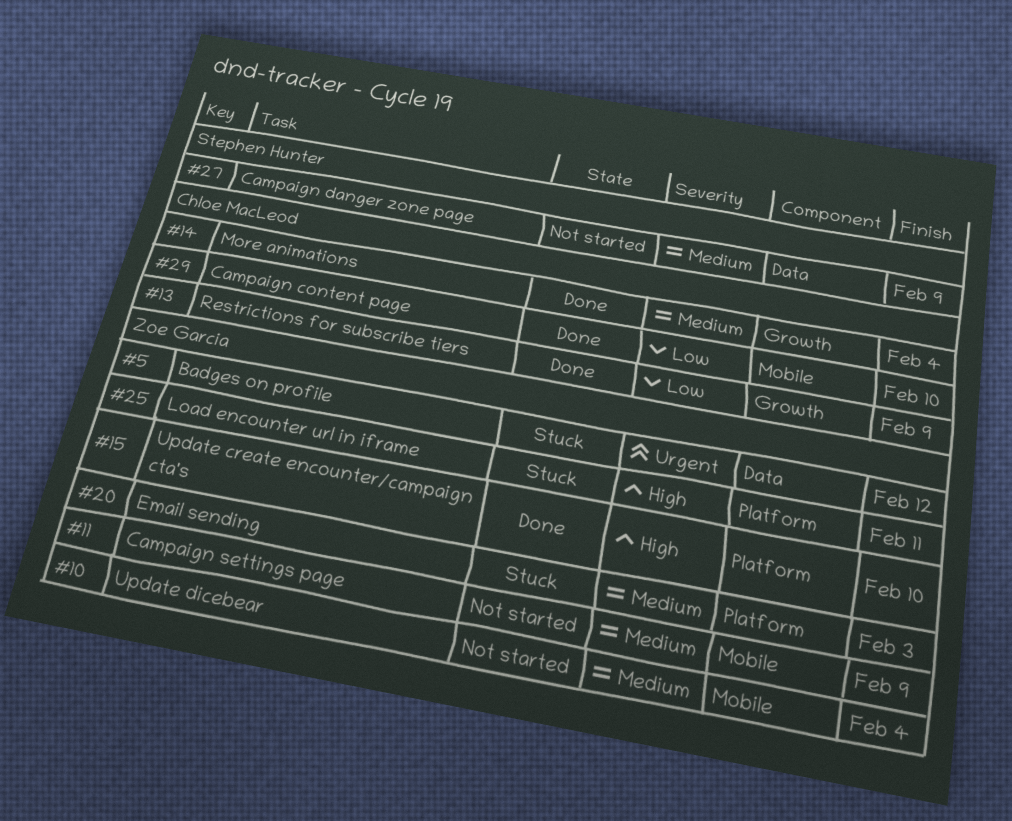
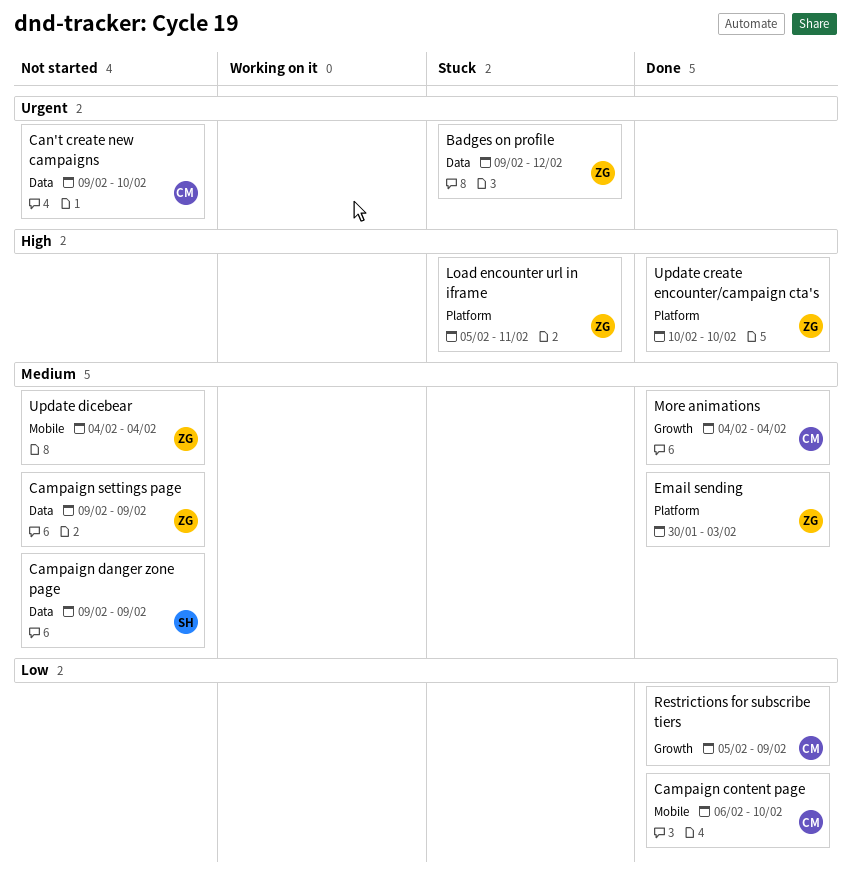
Campaign settings page, label: Mobile -> Data
Can't create new campaigns: none -> present
Email sending, status: Stuck -> Done

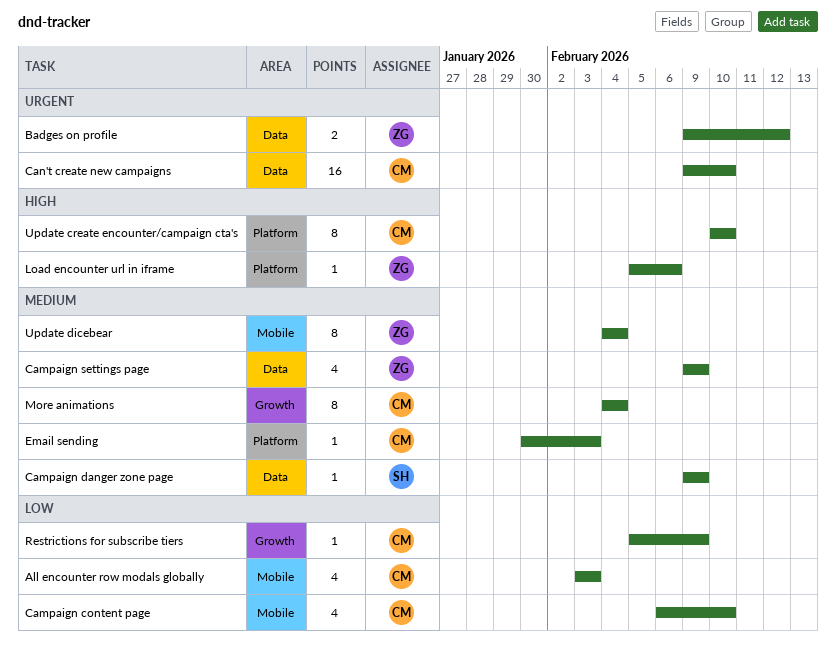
All encounter row modals globally: none -> present
Email sending, owner: ZG -> CM
Load encounter url in iframe, due: Feb 11 -> Feb 6
Update create encounter/campaign cta's, owner: ZG -> CM

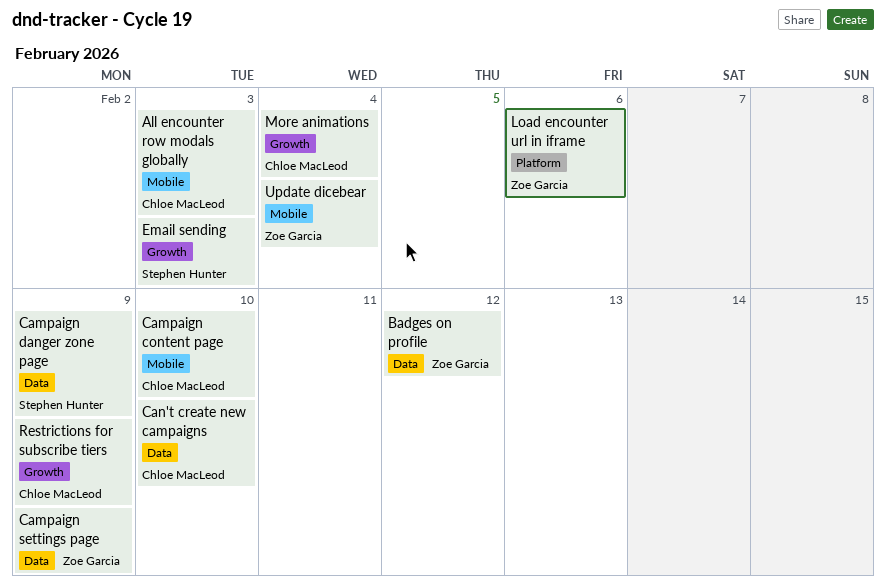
Email sending, owner: Chloe MacLeod -> Stephen Hunter
Email sending, label: Platform -> Growth
Update create encounter/campaign cta's: present -> none

